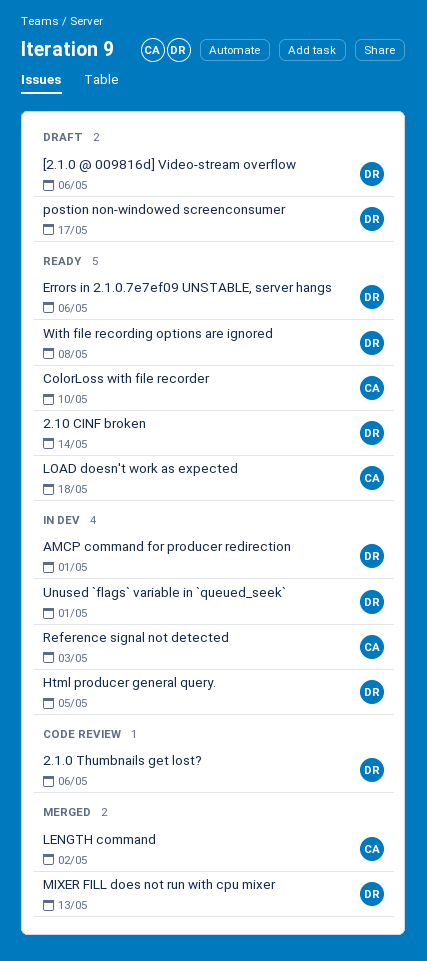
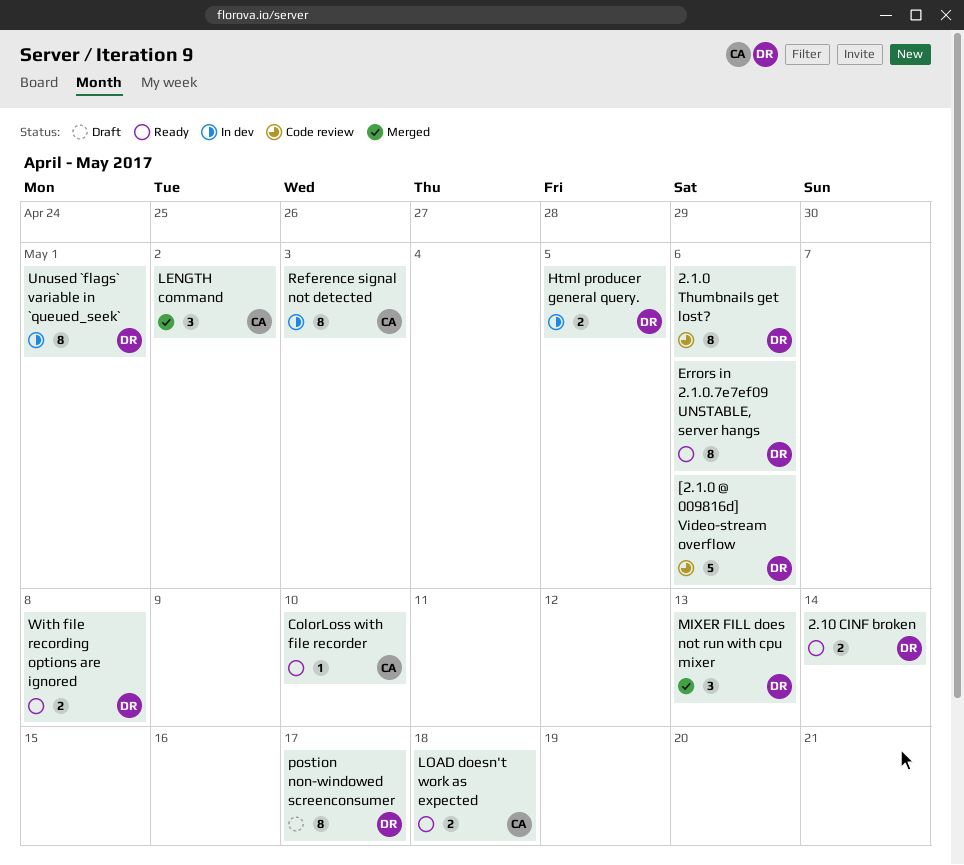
[2.1.0 @ 009816d] Video-stream overflow, status: Draft -> Code review
AMCP command for producer redirection: present -> none

